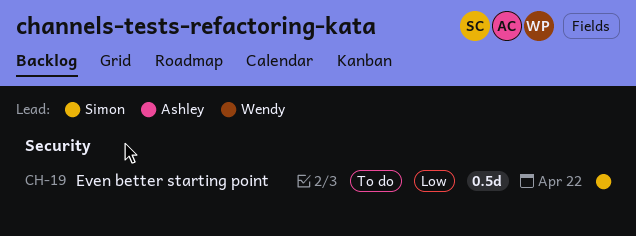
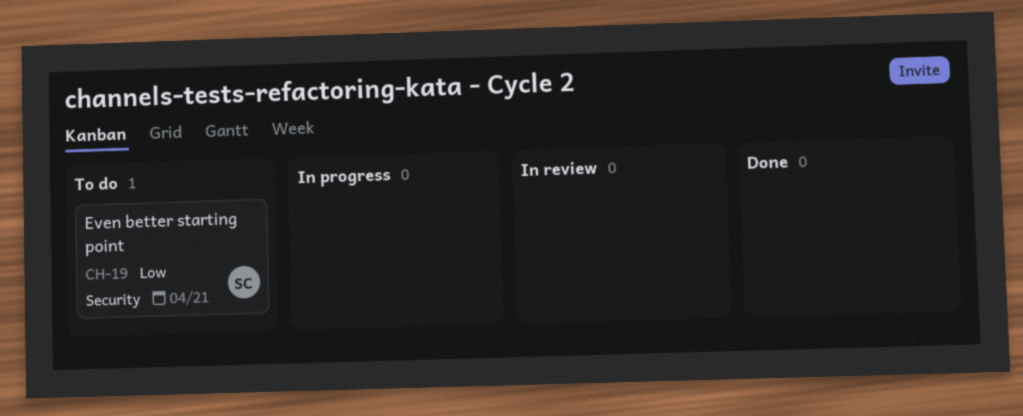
CH-19, due: Apr 22 -> Apr 21

